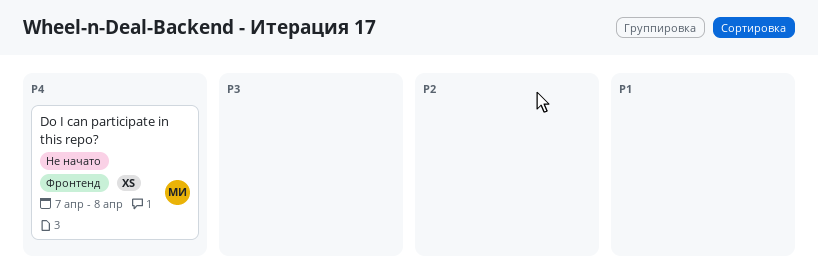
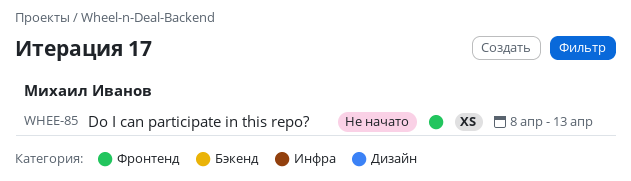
Do I can participate in this repo?, start: Apr 7 -> Apr 8
Do I can participate in this repo?, due: Apr 8 -> Apr 13

